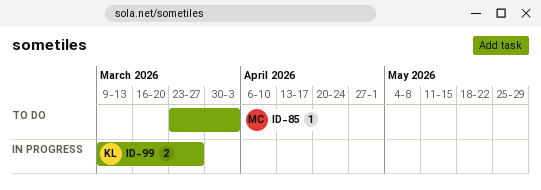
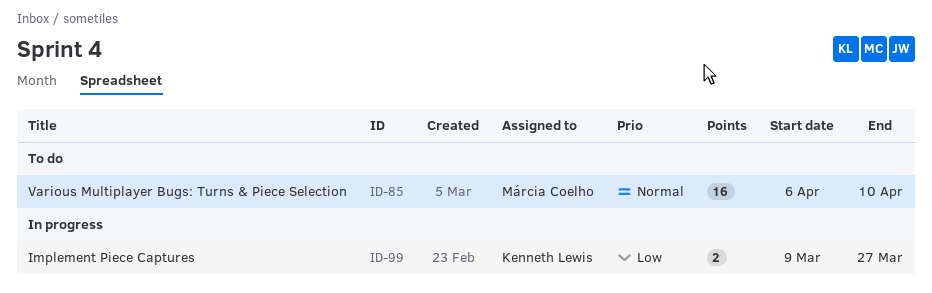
ID-85, estimate: 1 -> 16
ID-85, start: Mar 23 -> Apr 6
ID-85, due: Apr 3 -> Apr 10

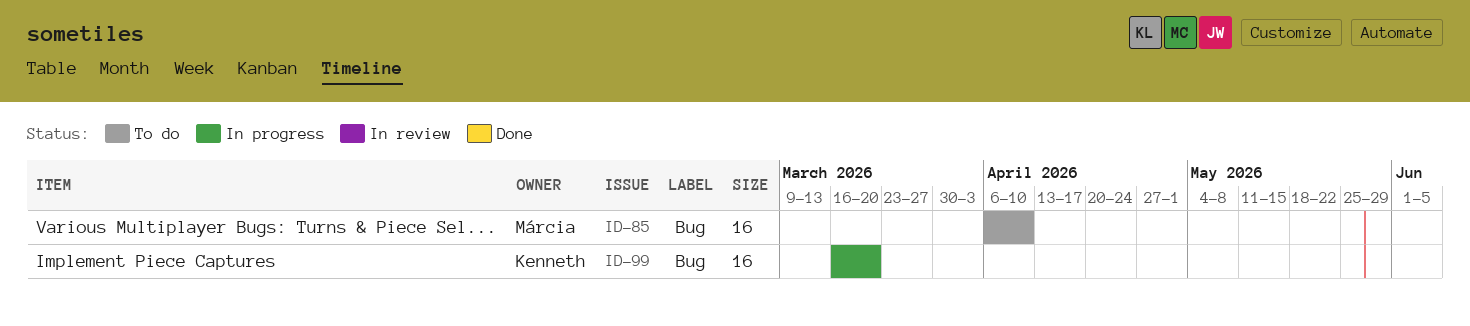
ID-99, estimate: 2 -> 16
ID-99, start: Mar 9 -> Mar 16
ID-99, due: Mar 27 -> Mar 20

